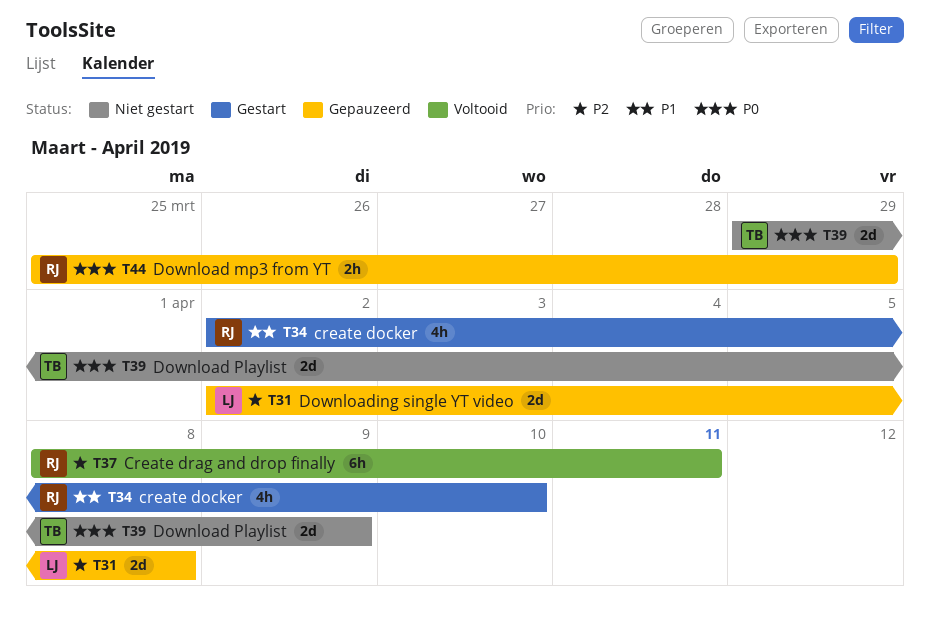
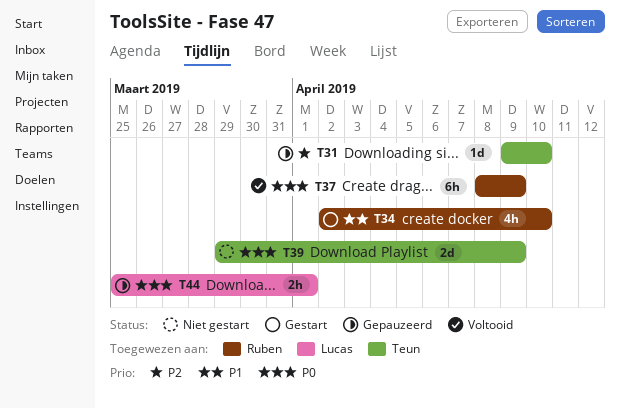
T31, owner: Lucas -> Teun
T31, estimate: 2d -> 1d
T31, start: Apr 2 -> Apr 9
T31, due: Apr 8 -> Apr 10
T37, priority: P2 -> P0
T37, due: Apr 11 -> Apr 9
T44, owner: Ruben -> Lucas
T44, due: Mar 29 -> Apr 1

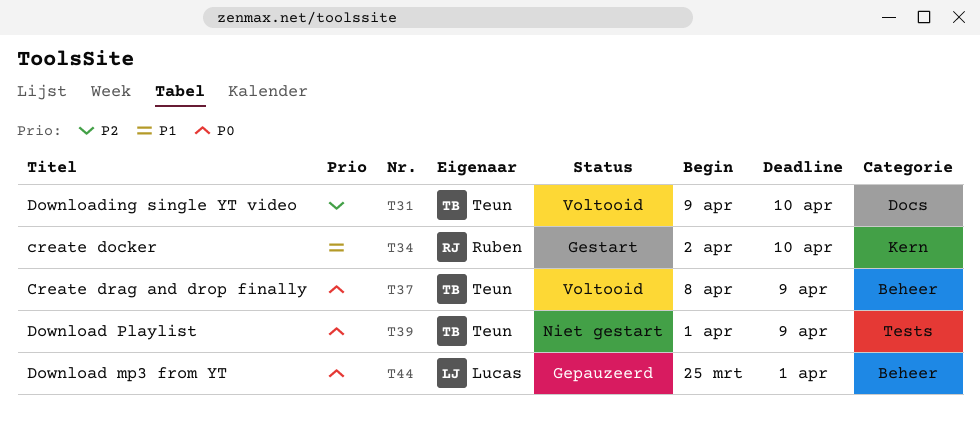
T31, status: Gepauzeerd -> Voltooid
T37, owner: Ruben -> Teun
T39, start: Mar 29 -> Apr 1

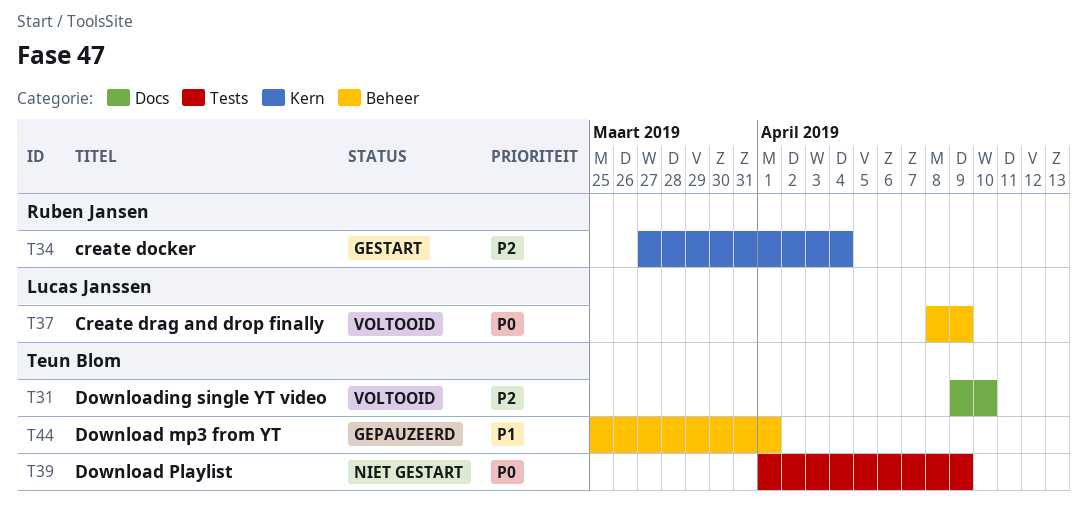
T34, priority: P1 -> P2
T34, start: Apr 2 -> Mar 27
T34, due: Apr 10 -> Apr 4
T37, owner: Teun Blom -> Lucas Janssen
T44, owner: Lucas Janssen -> Teun Blom
T44, priority: P0 -> P1

